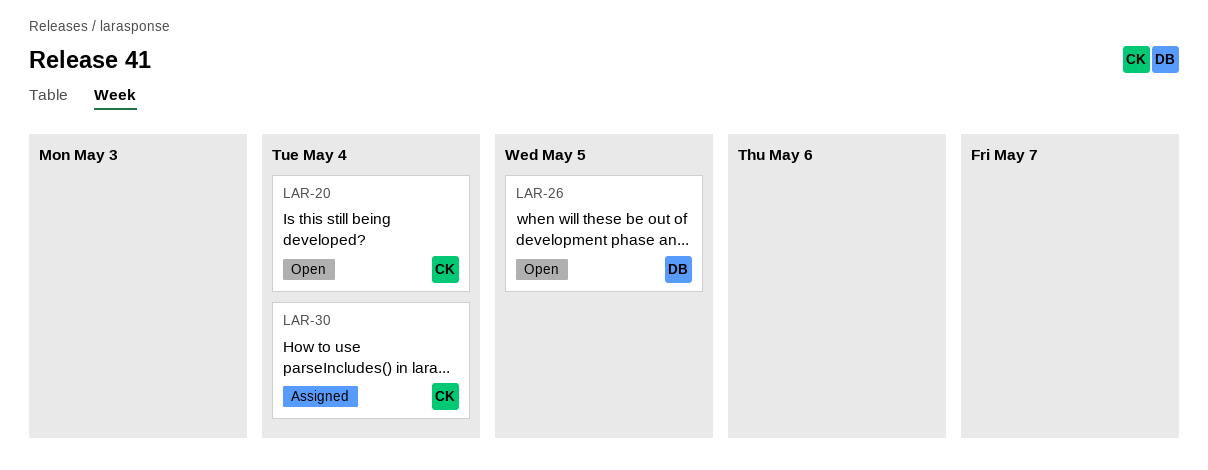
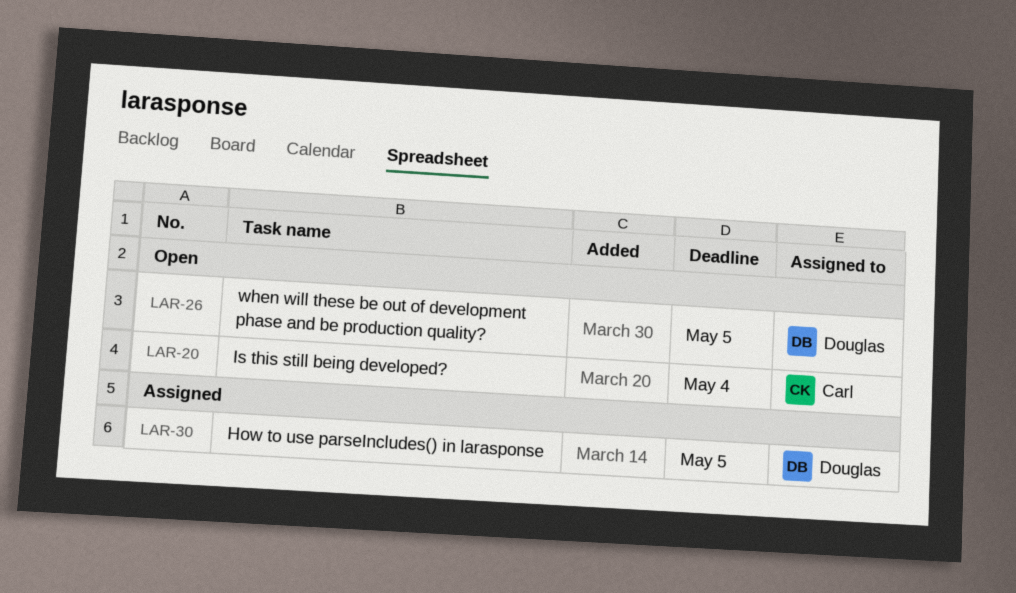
LAR-30, owner: Carl -> Douglas
LAR-30, due: May 4 -> May 5

